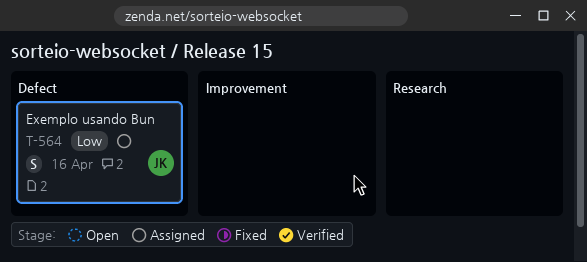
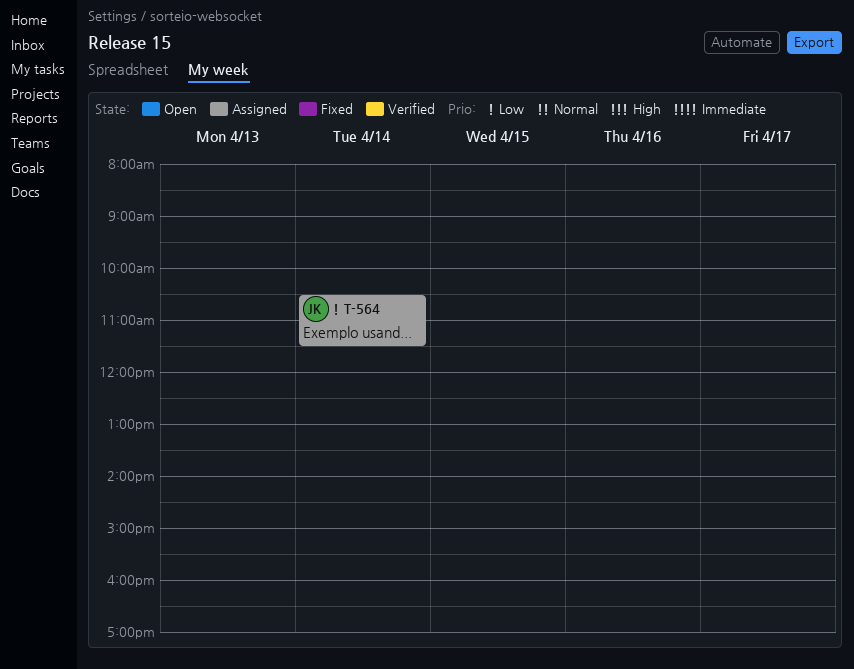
T-564, day: Apr 16 -> Apr 14

